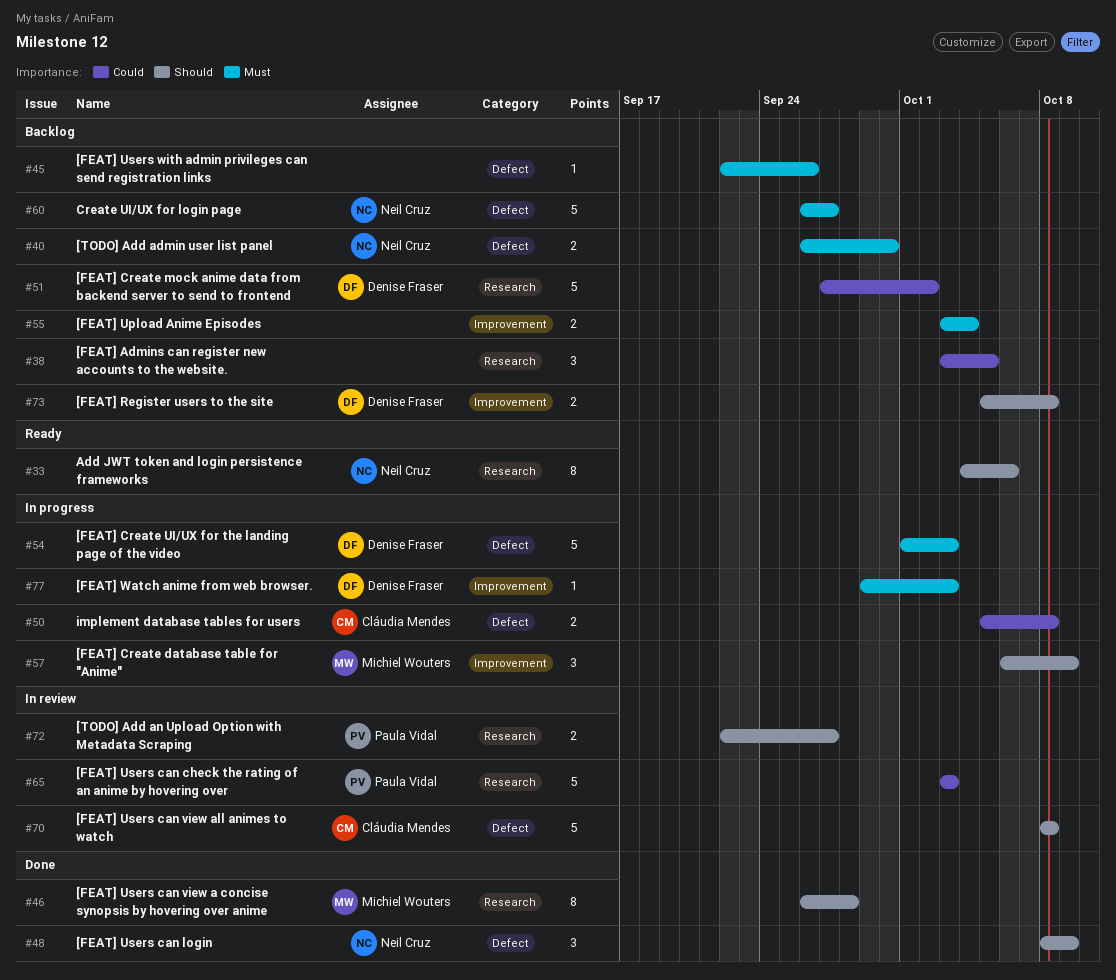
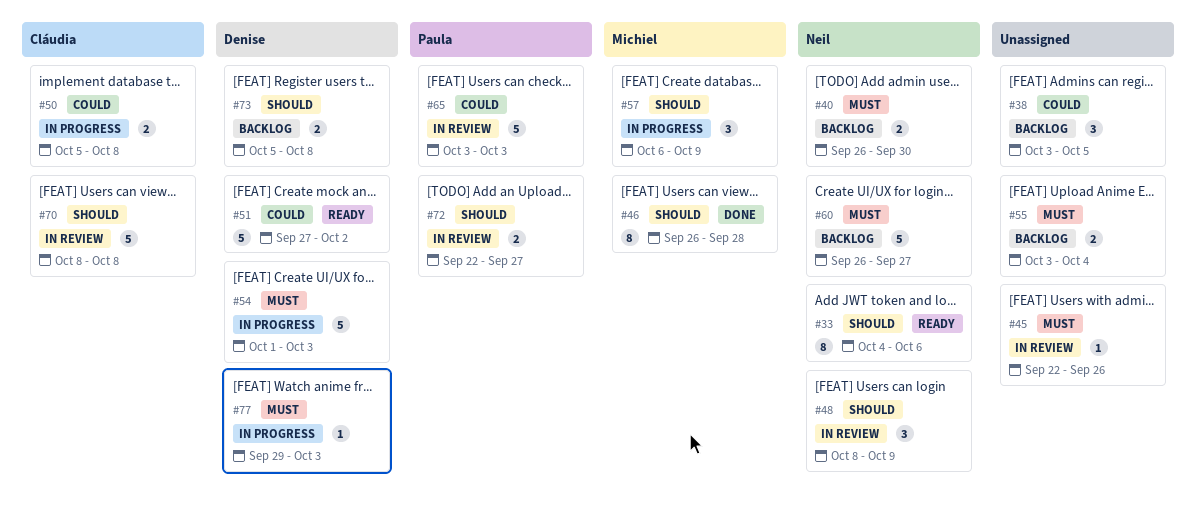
#45, status: Backlog -> In review
#48, status: Done -> In review
#51, status: Backlog -> Ready

